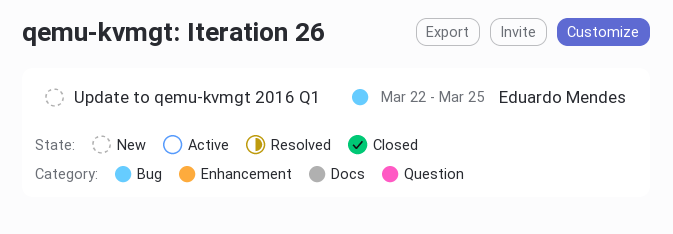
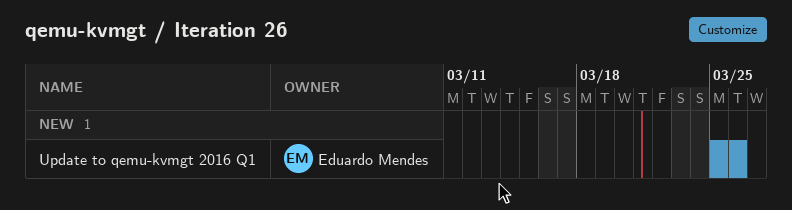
Update to qemu-kvmgt 2016 Q1, start: Mar 22 -> Mar 25
Update to qemu-kvmgt 2016 Q1, due: Mar 25 -> Mar 26

